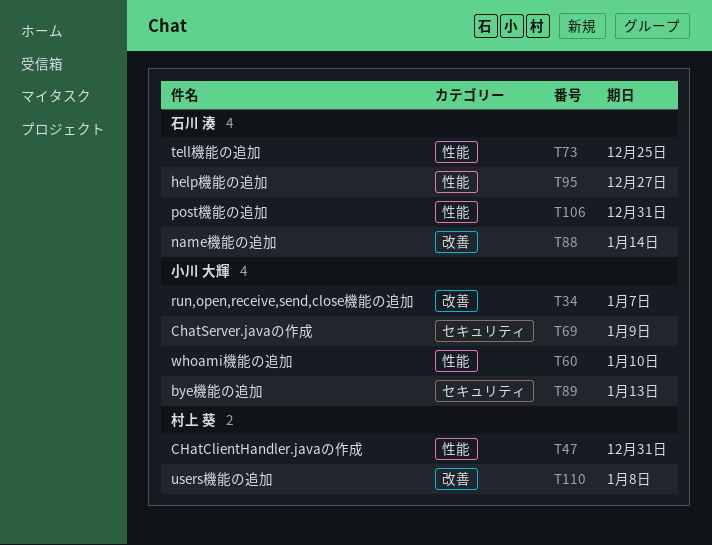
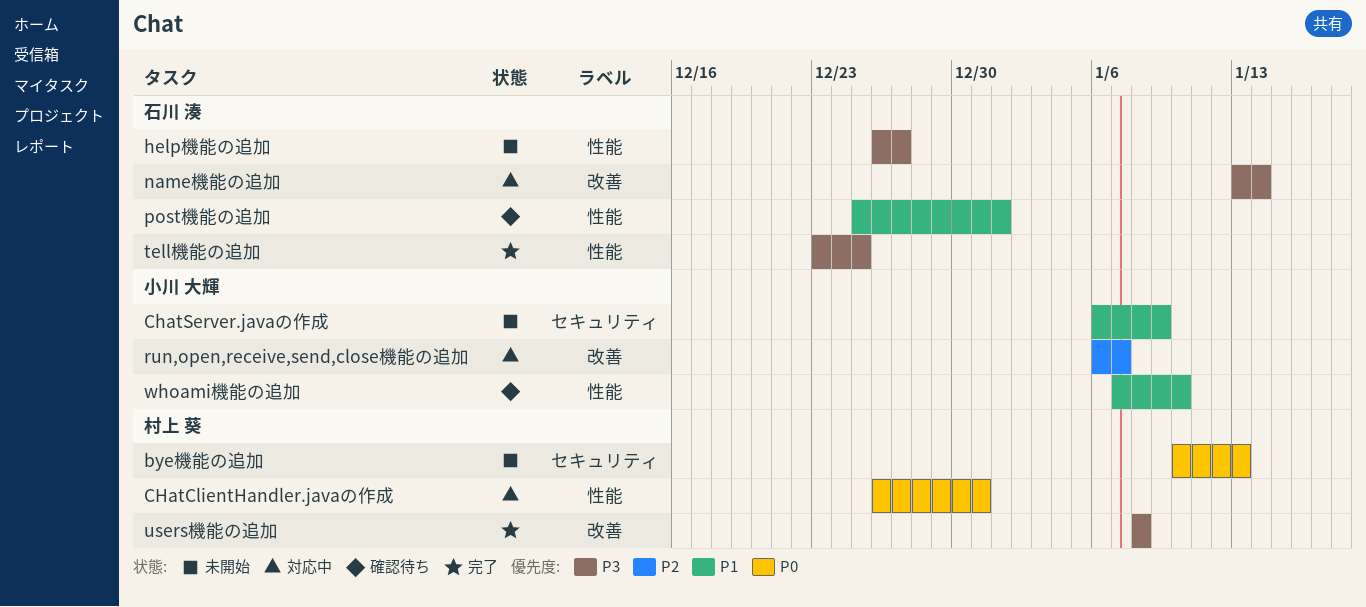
bye機能の追加, owner: 小川 大輝 -> 村上 葵
post機能の追加, due: Dec 31 -> Jan 1

